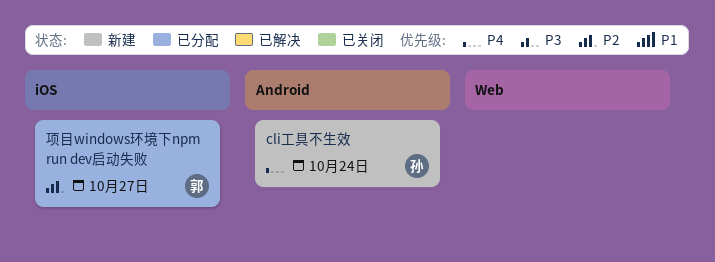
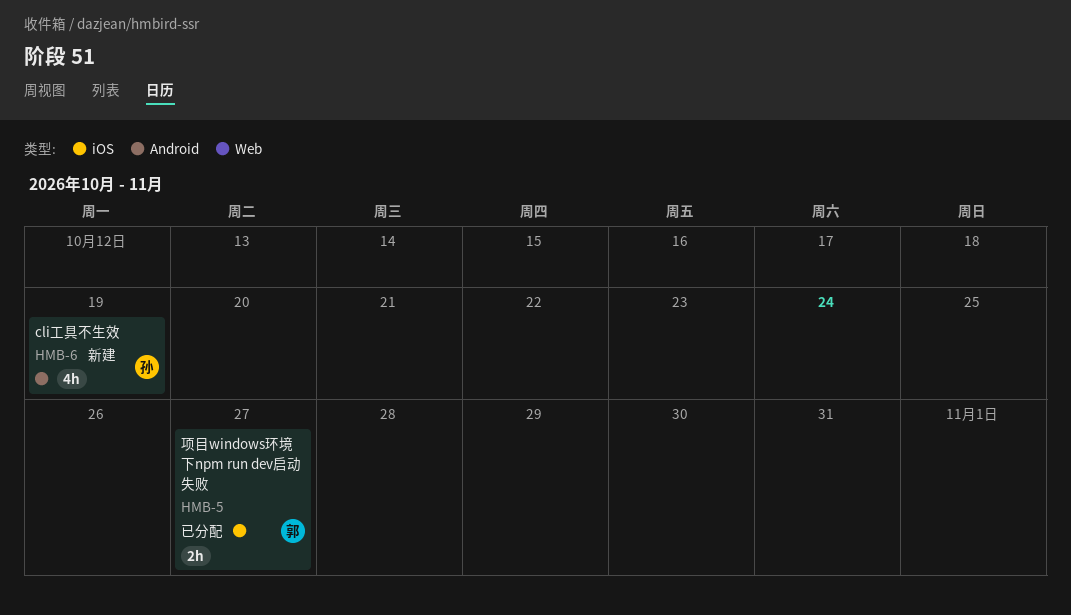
cli工具不生效, due: Oct 24 -> Oct 19

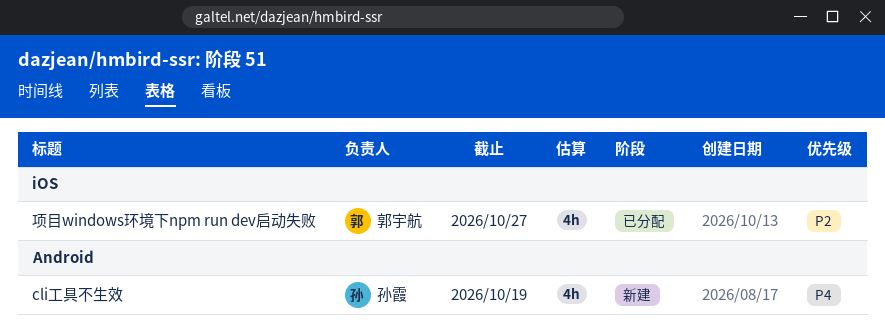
项目windows环境下npm run dev启动失败, estimate: 2h -> 4h

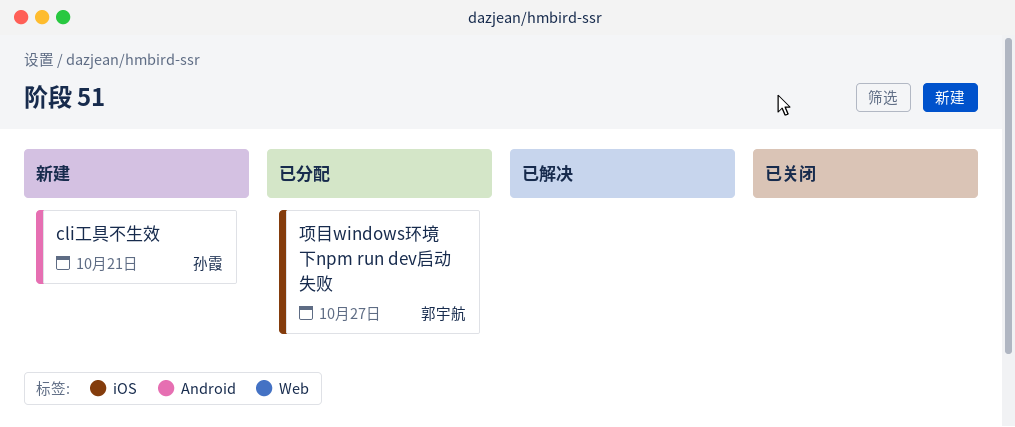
cli工具不生效, due: Oct 19 -> Oct 21

